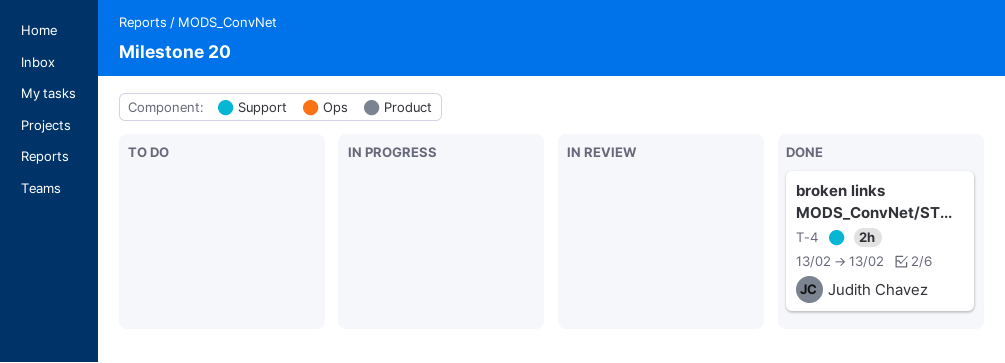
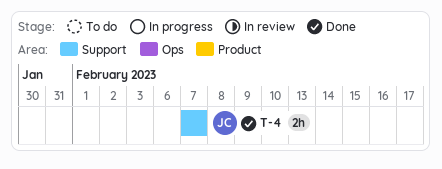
T-4, start: Feb 13 -> Feb 7
T-4, due: Feb 13 -> Feb 7

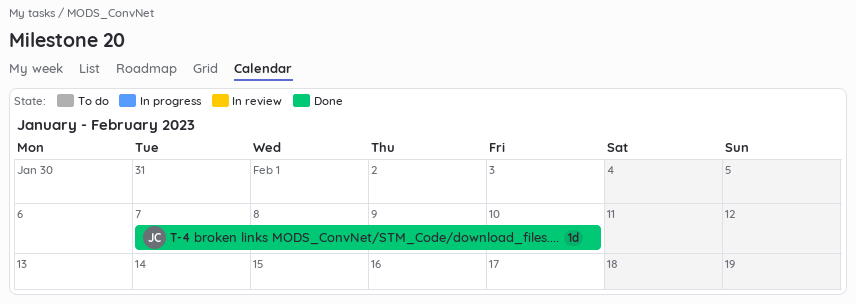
T-4, estimate: 2h -> 1d
T-4, due: Feb 7 -> Feb 10

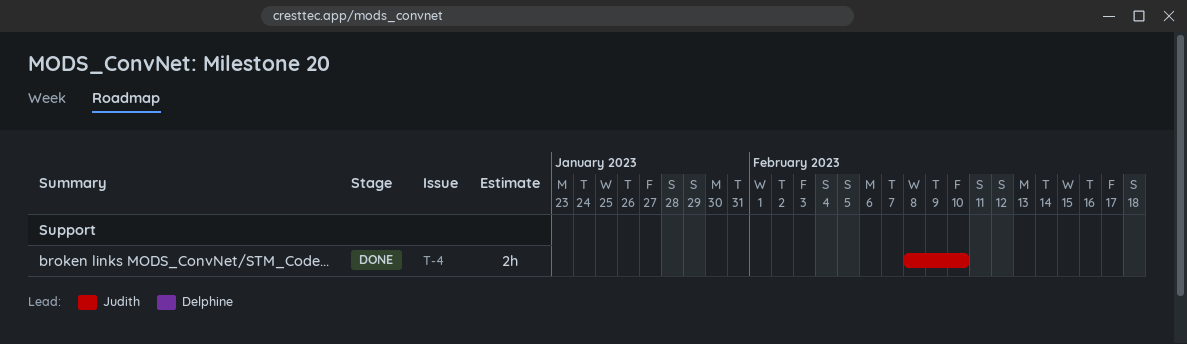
T-4, estimate: 1d -> 2h
T-4, start: Feb 7 -> Feb 8

